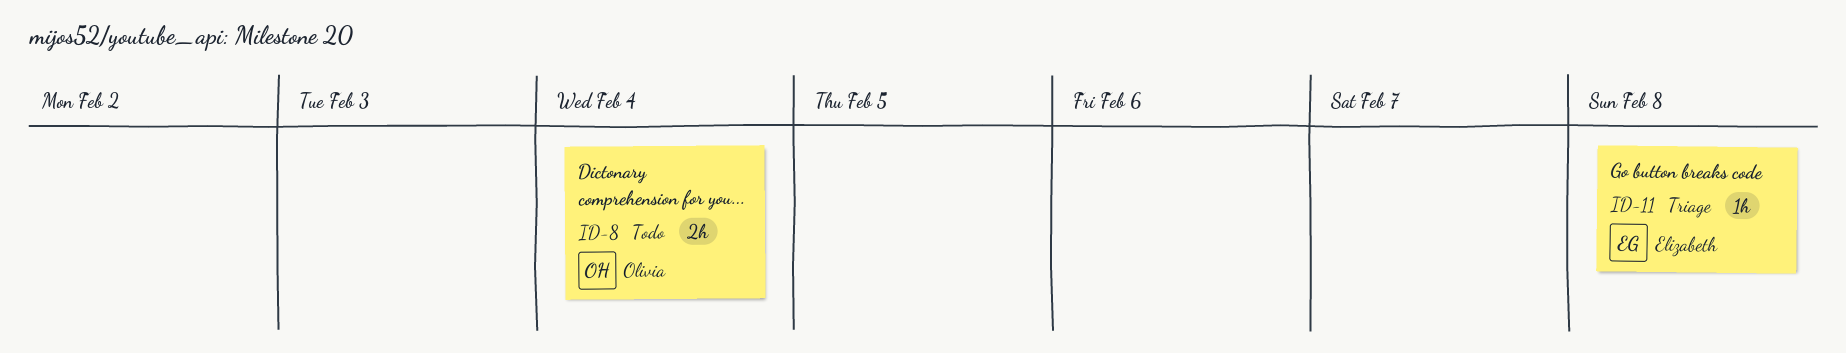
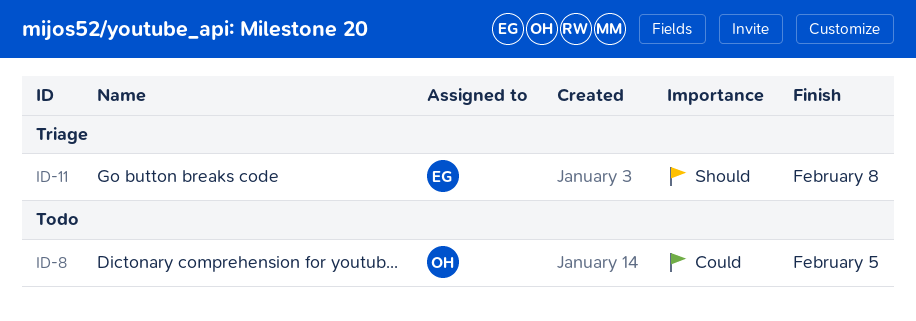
ID-8, due: Feb 4 -> Feb 5

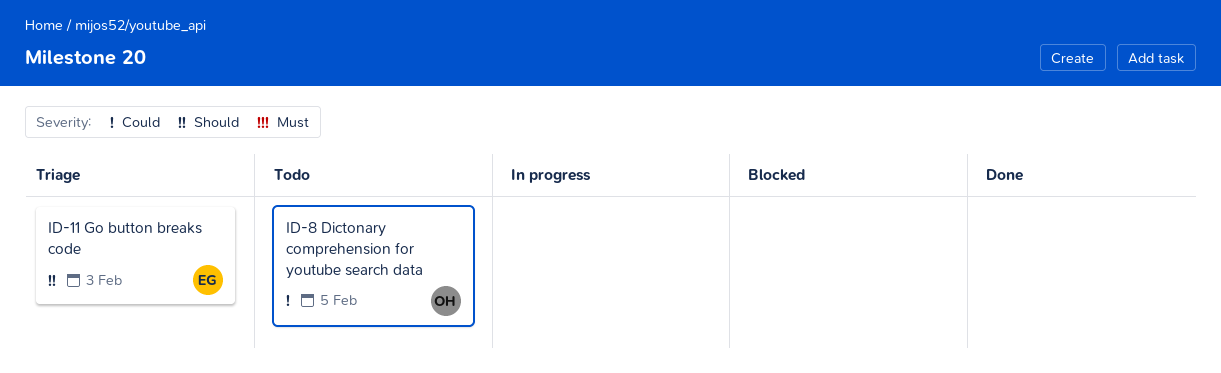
ID-11, due: Feb 8 -> Feb 3

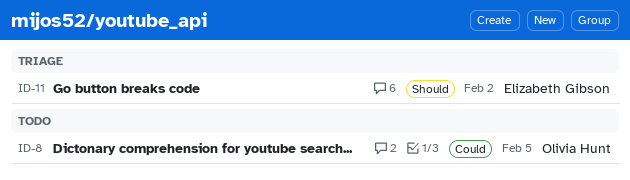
ID-11, due: Feb 3 -> Feb 2

